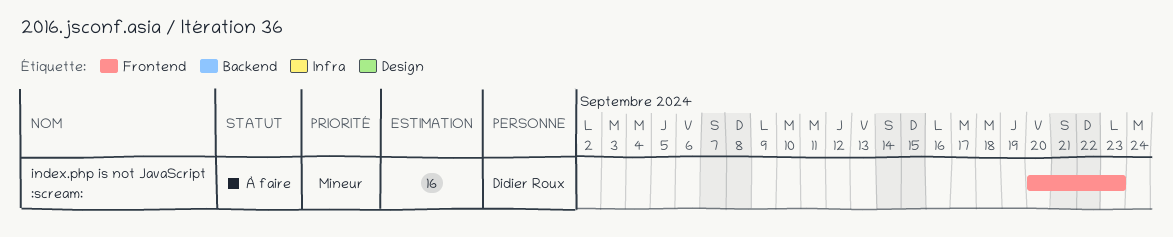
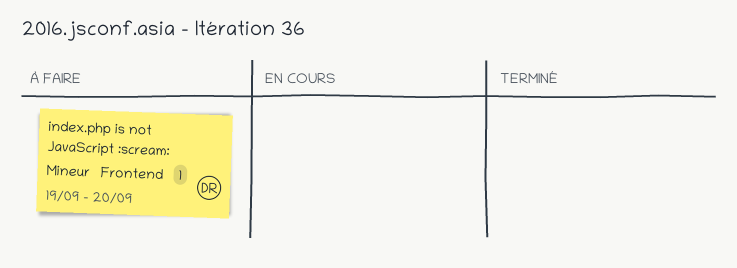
index.php is not JavaScript :scream:, estimate: 16 -> 1
index.php is not JavaScript :scream:, start: Sep 20 -> Sep 19
index.php is not JavaScript :scream:, due: Sep 23 -> Sep 20

